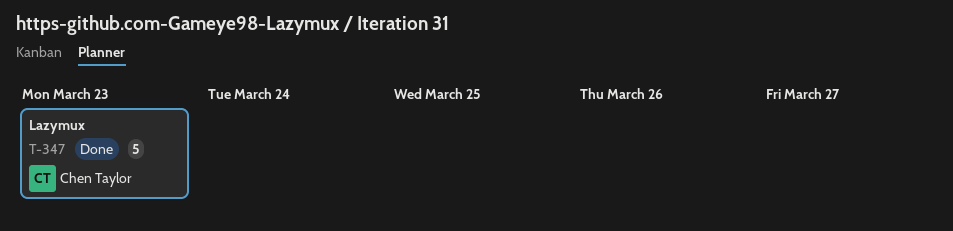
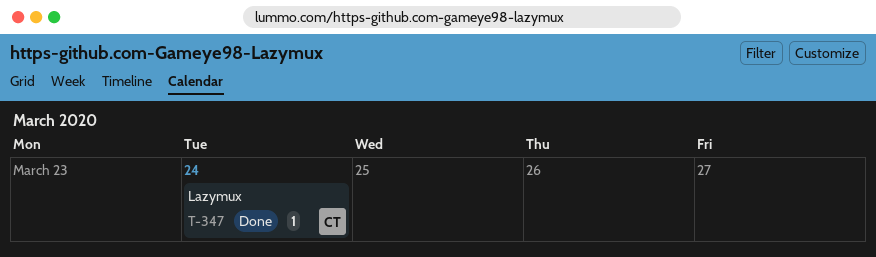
T-347, estimate: 5 -> 1
T-347, due: Mar 23 -> Mar 24

